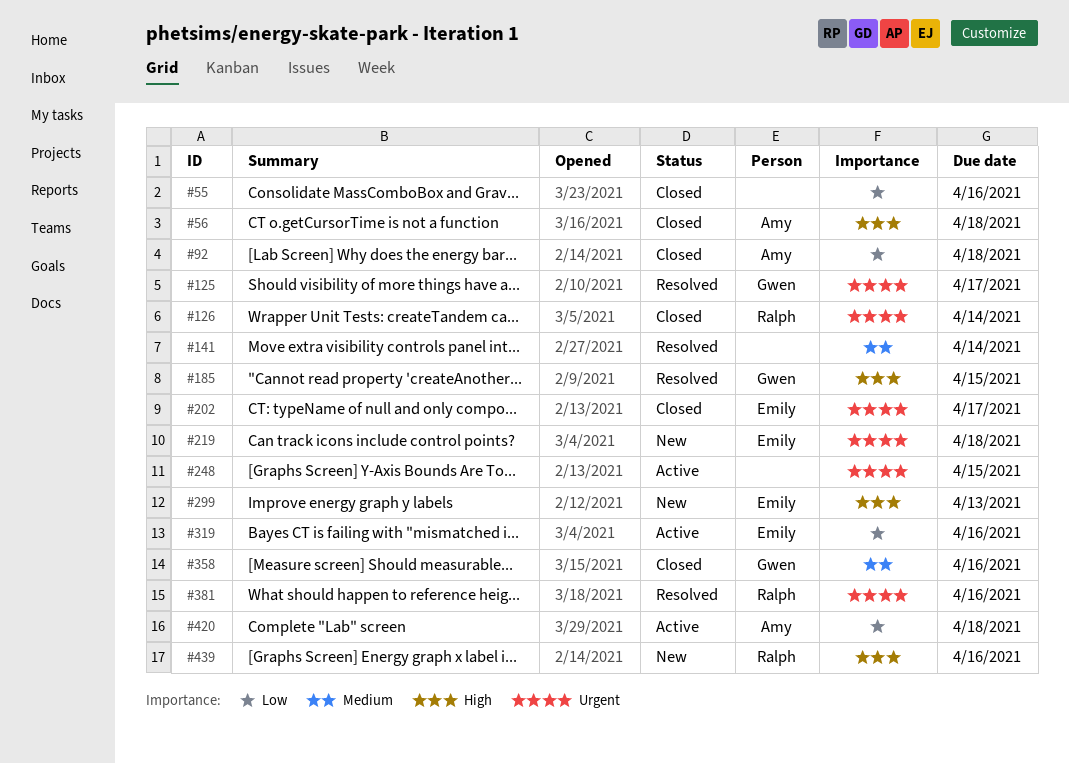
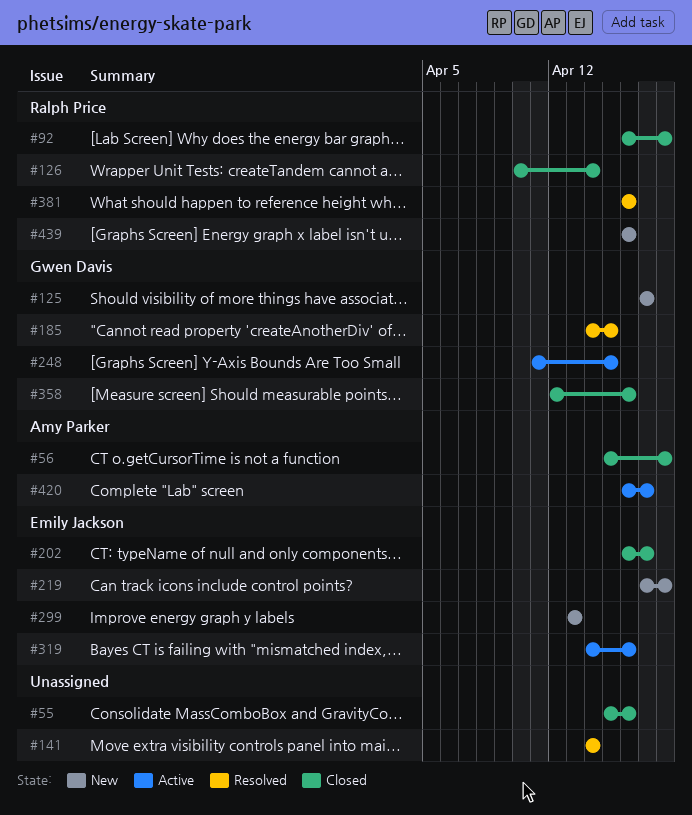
#92, owner: Amy Parker -> Ralph Price
#125, status: Resolved -> New
#248, owner: none -> Gwen Davis
#420, due: Apr 18 -> Apr 17

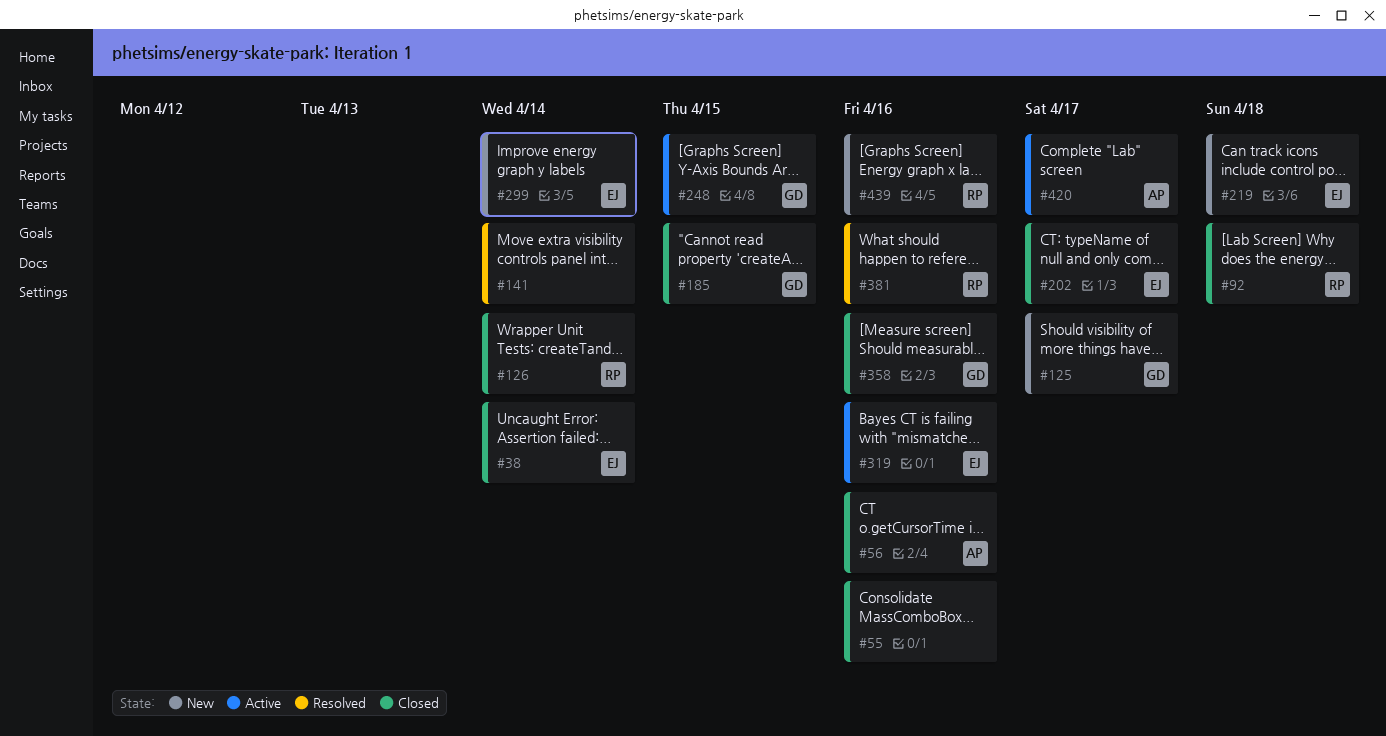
#38: none -> present
#56, due: Apr 18 -> Apr 16
#185, status: Resolved -> Closed
#299, due: Apr 13 -> Apr 14

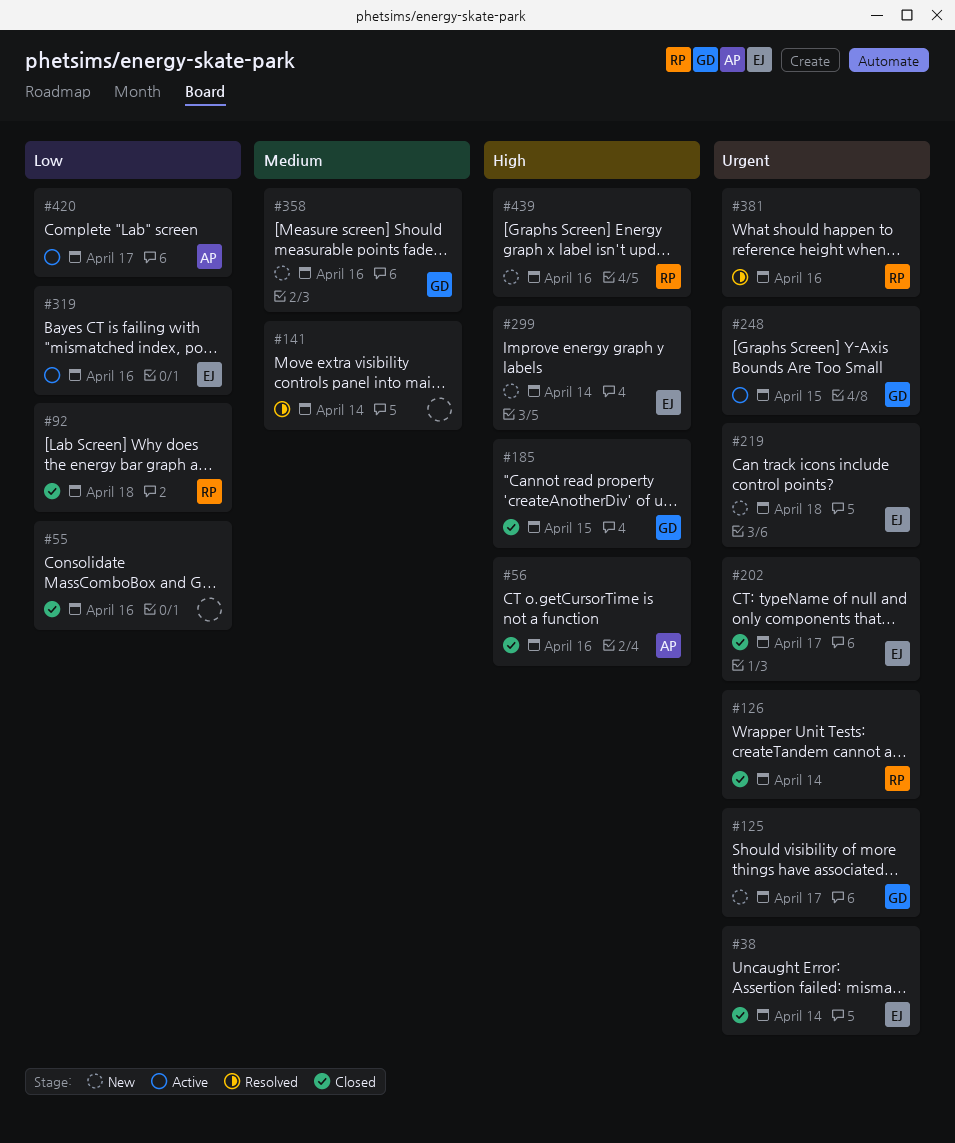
#358, status: Closed -> New

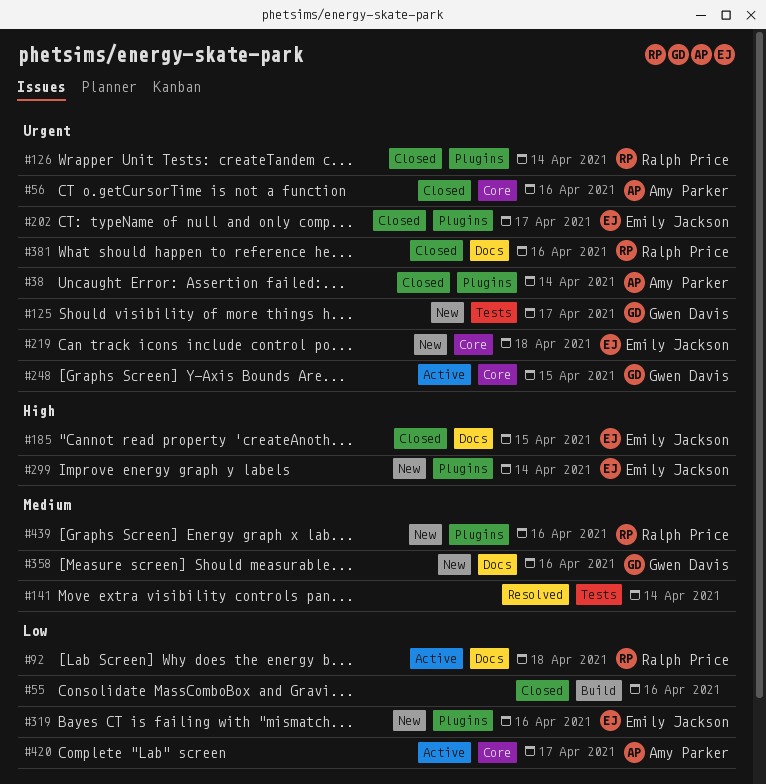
#38, owner: Emily Jackson -> Amy Parker
#56, priority: High -> Urgent
#92, status: Closed -> Active
#185, owner: Gwen Davis -> Emily Jackson
#319, status: Active -> New
#381, status: Resolved -> Closed
#439, priority: High -> Medium

